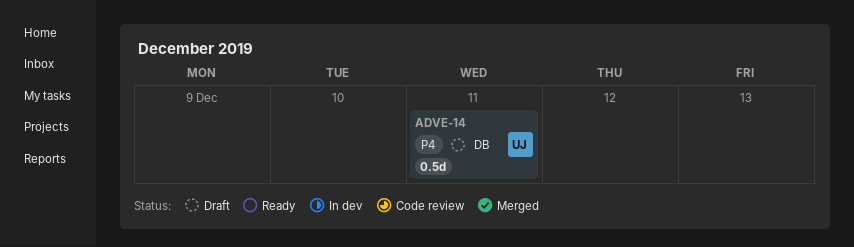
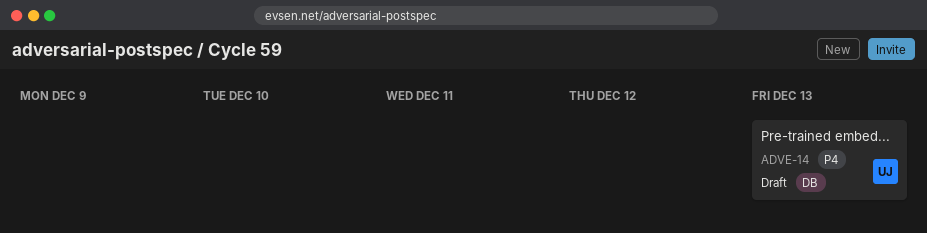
ADVE-14, due: Dec 11 -> Dec 13

